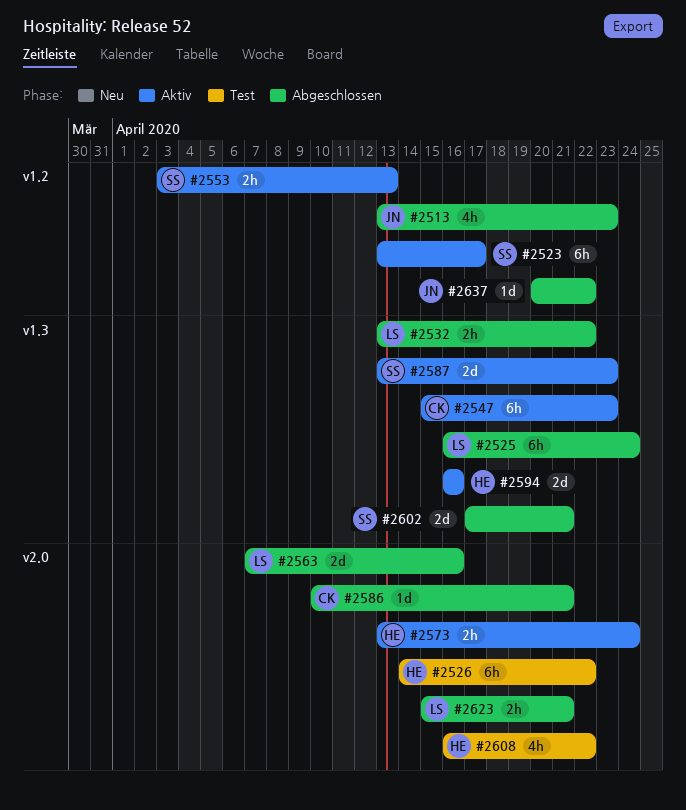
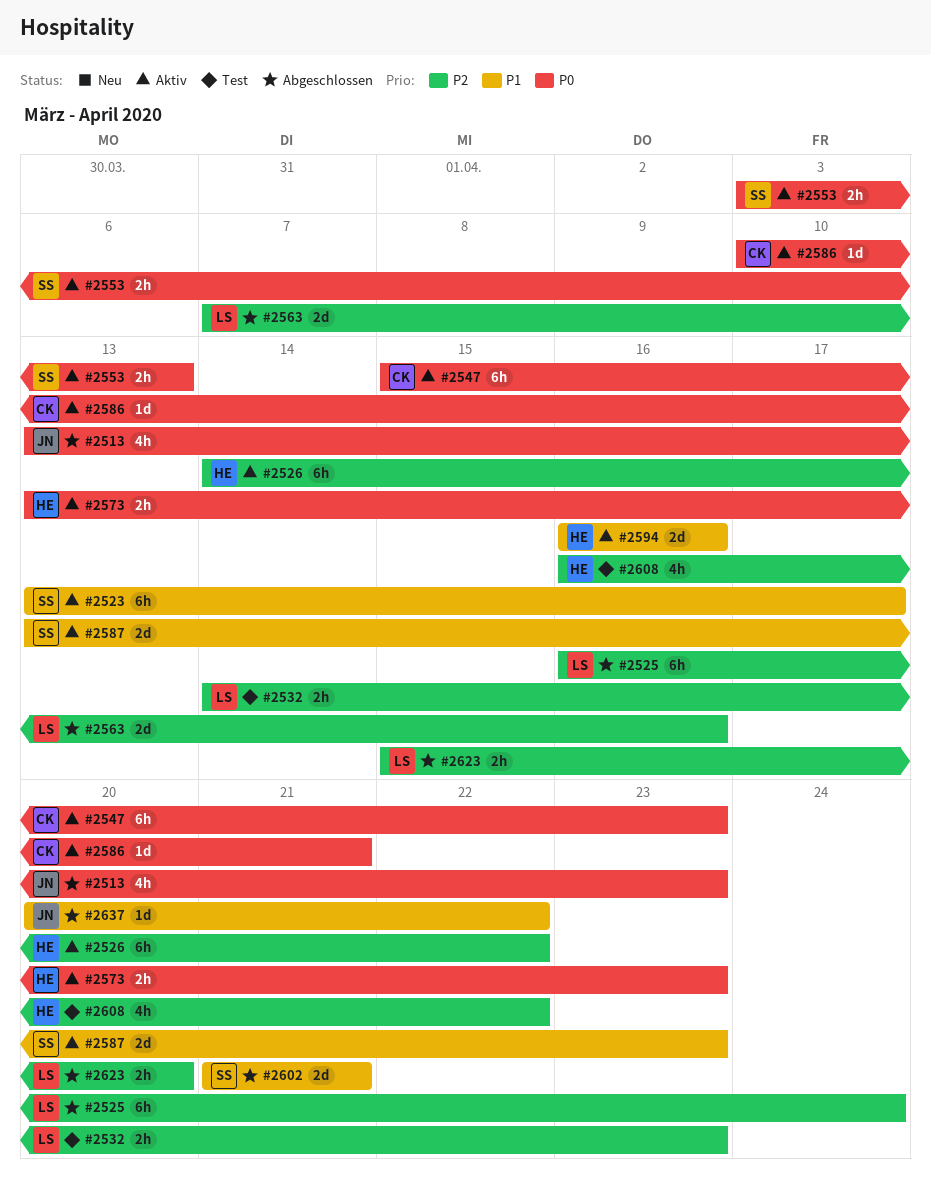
#2526, status: Test -> Aktiv
#2532, status: Abgeschlossen -> Test
#2532, start: Apr 13 -> Apr 14
#2532, due: Apr 22 -> Apr 23
#2573, due: Apr 24 -> Apr 23
#2586, status: Abgeschlossen -> Aktiv
#2602, start: Apr 17 -> Apr 21
#2623, due: Apr 21 -> Apr 20

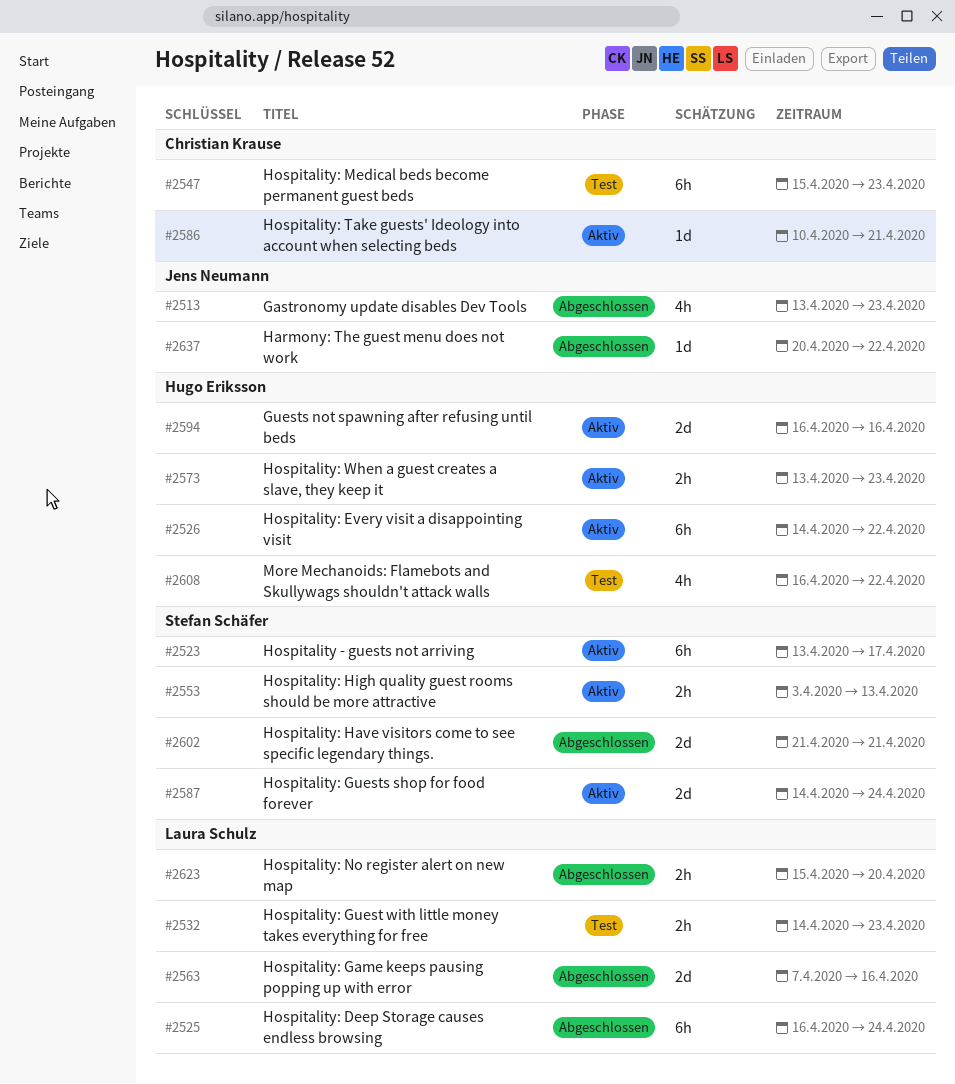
#2547, status: Aktiv -> Test
#2587, start: Apr 13 -> Apr 14
#2587, due: Apr 23 -> Apr 24

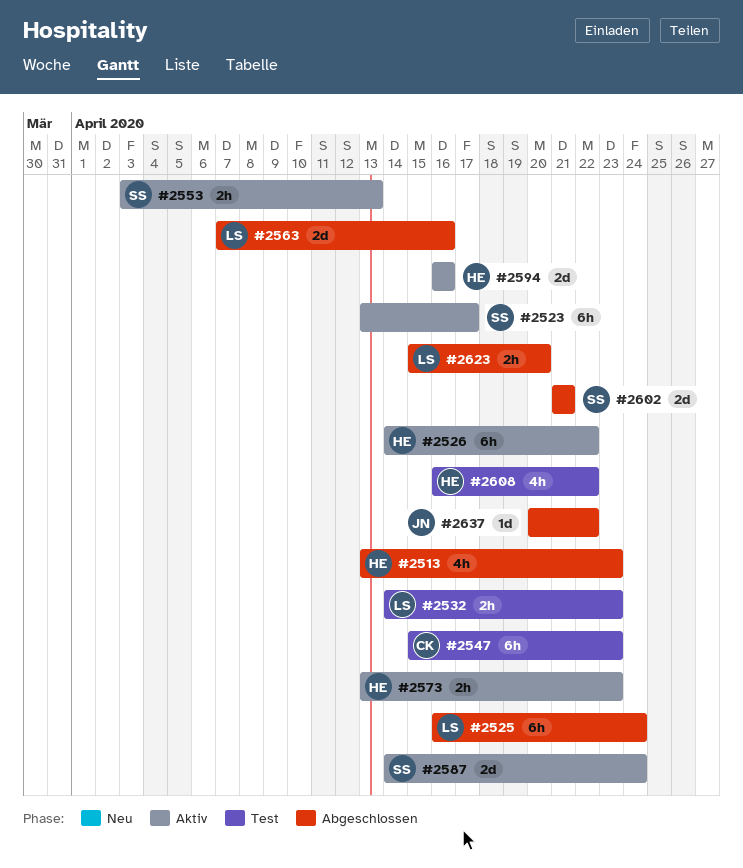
#2513, owner: Jens Neumann -> Hugo Eriksson
#2586: present -> none

